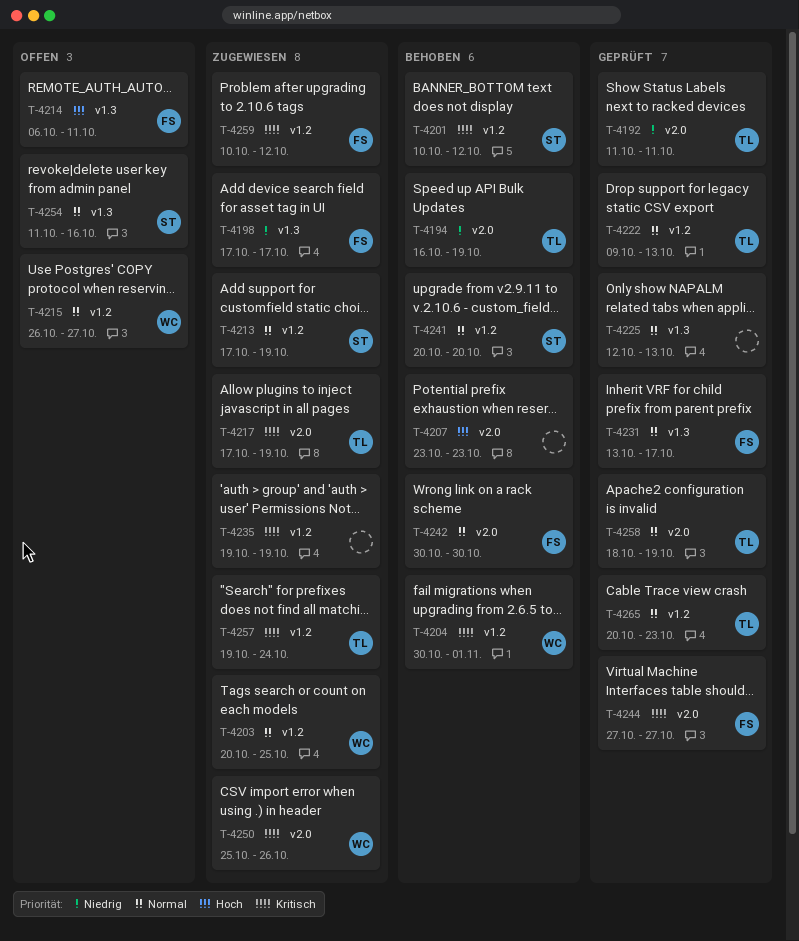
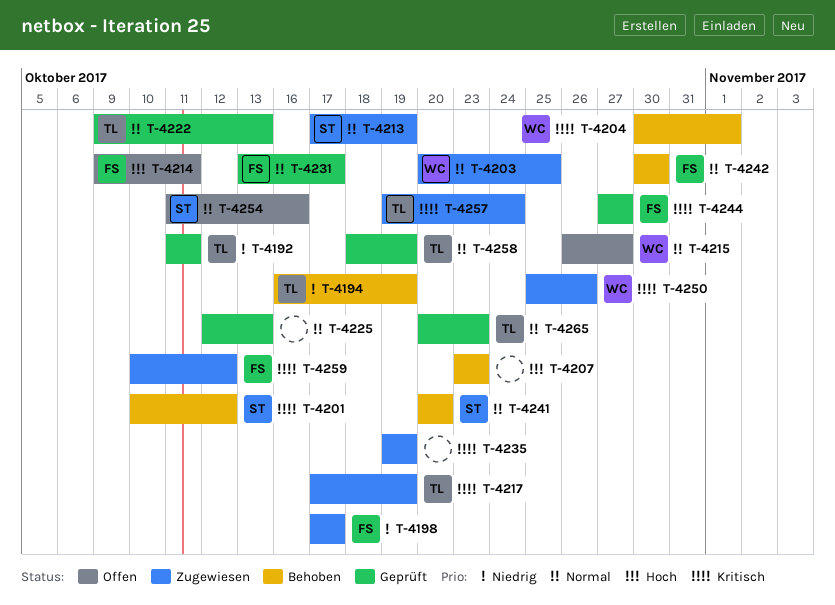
T-4214, start: Oct 6 -> Oct 9

